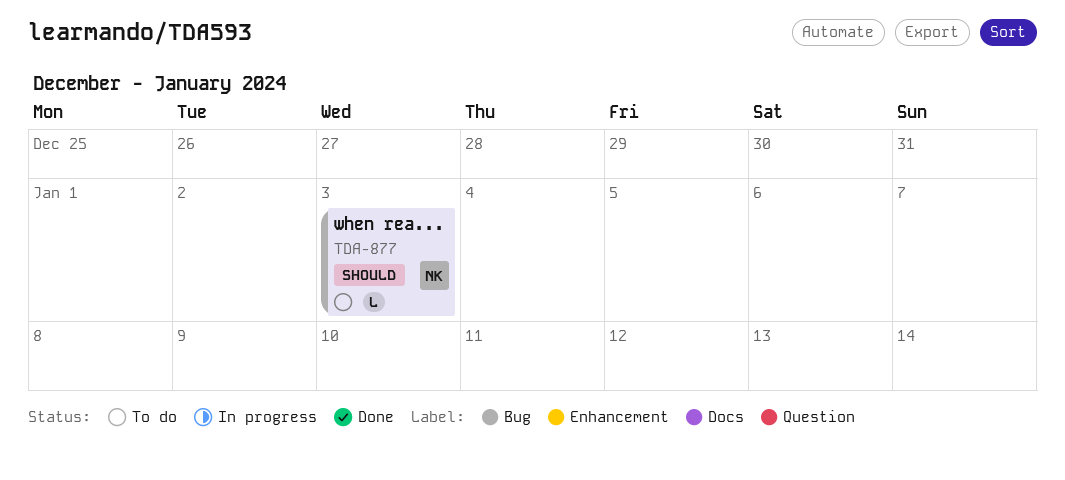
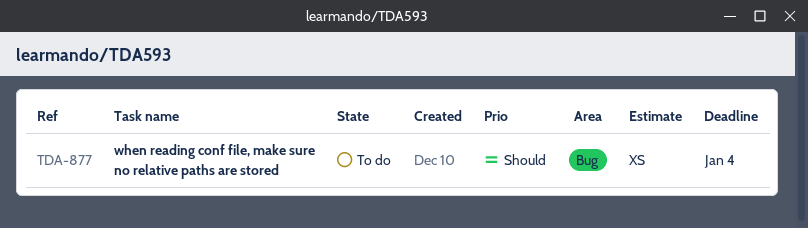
TDA-877, estimate: L -> XS
TDA-877, due: Jan 3 -> Jan 4

